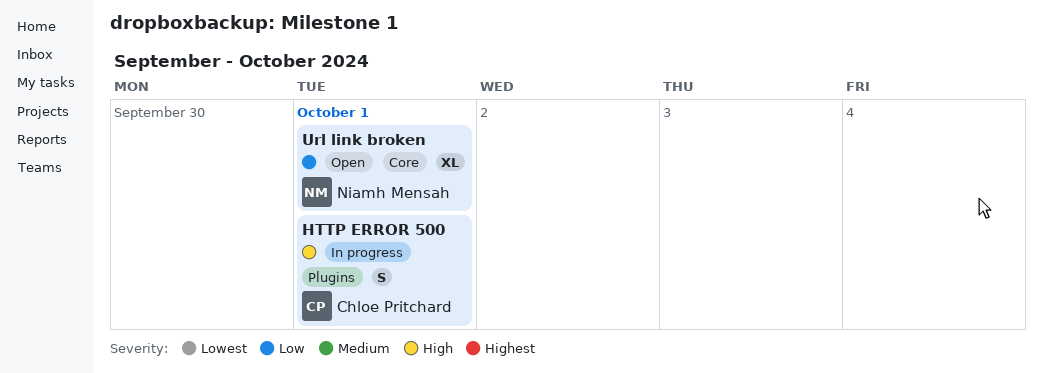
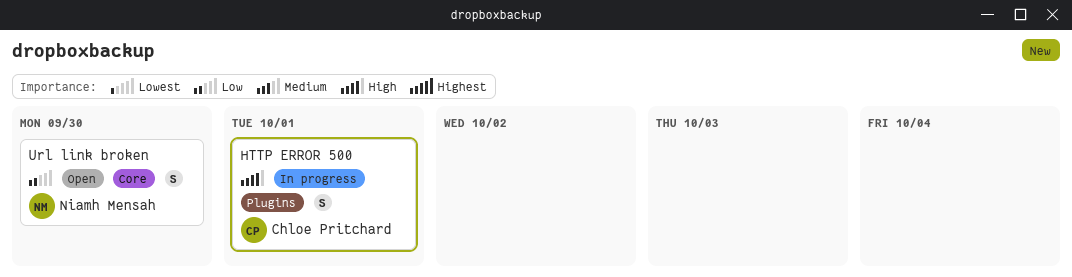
Url link broken, estimate: XL -> S
Url link broken, due: Oct 1 -> Sep 30

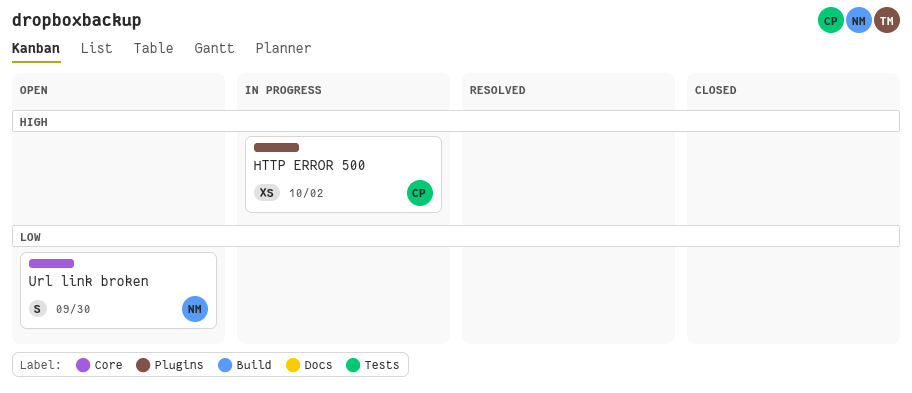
HTTP ERROR 500, estimate: S -> XS
HTTP ERROR 500, due: Oct 1 -> Oct 2

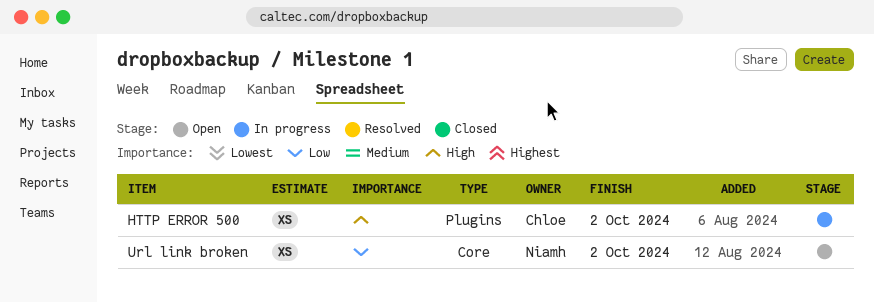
Url link broken, estimate: S -> XS
Url link broken, due: Sep 30 -> Oct 2

